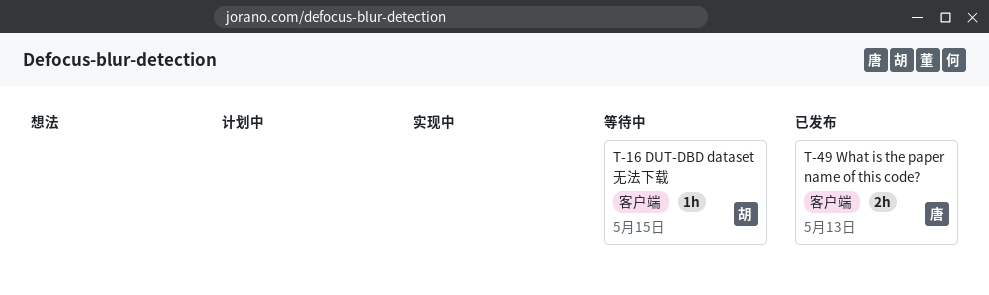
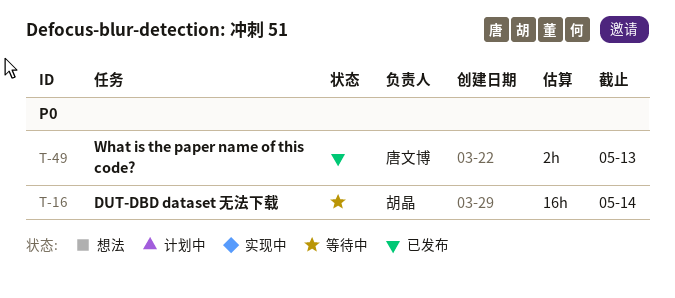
T-16, estimate: 1h -> 16h
T-16, due: May 15 -> May 14

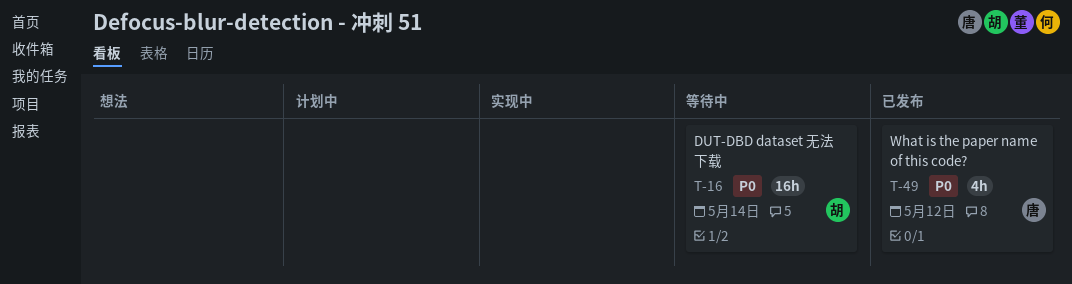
T-49, estimate: 2h -> 4h
T-49, due: May 13 -> May 12

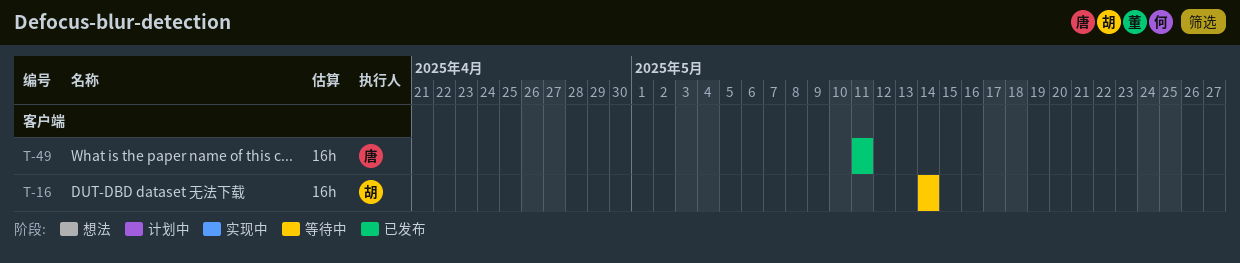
T-49, estimate: 4h -> 16h
T-49, due: May 12 -> May 11

